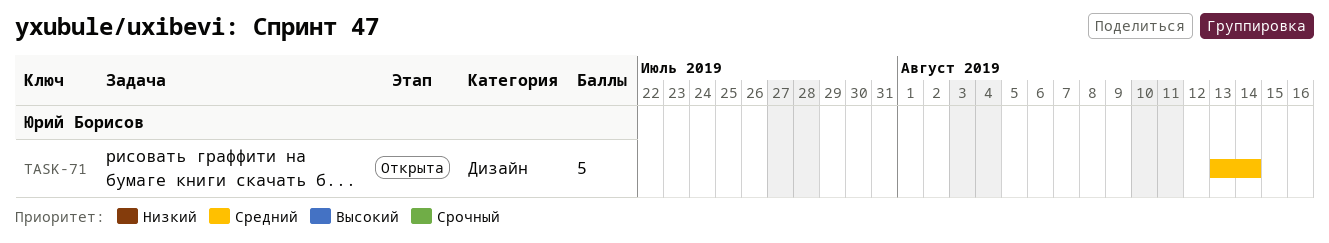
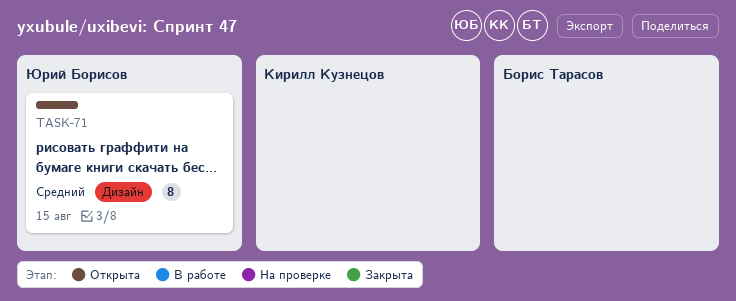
TASK-71, estimate: 5 -> 8
TASK-71, due: Aug 14 -> Aug 15

